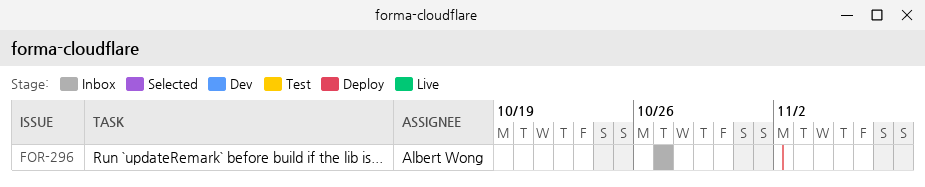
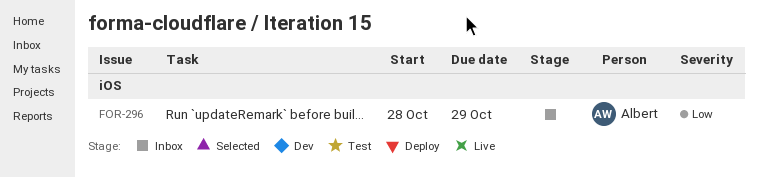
FOR-296, start: Oct 27 -> Oct 28
FOR-296, due: Oct 27 -> Oct 29

